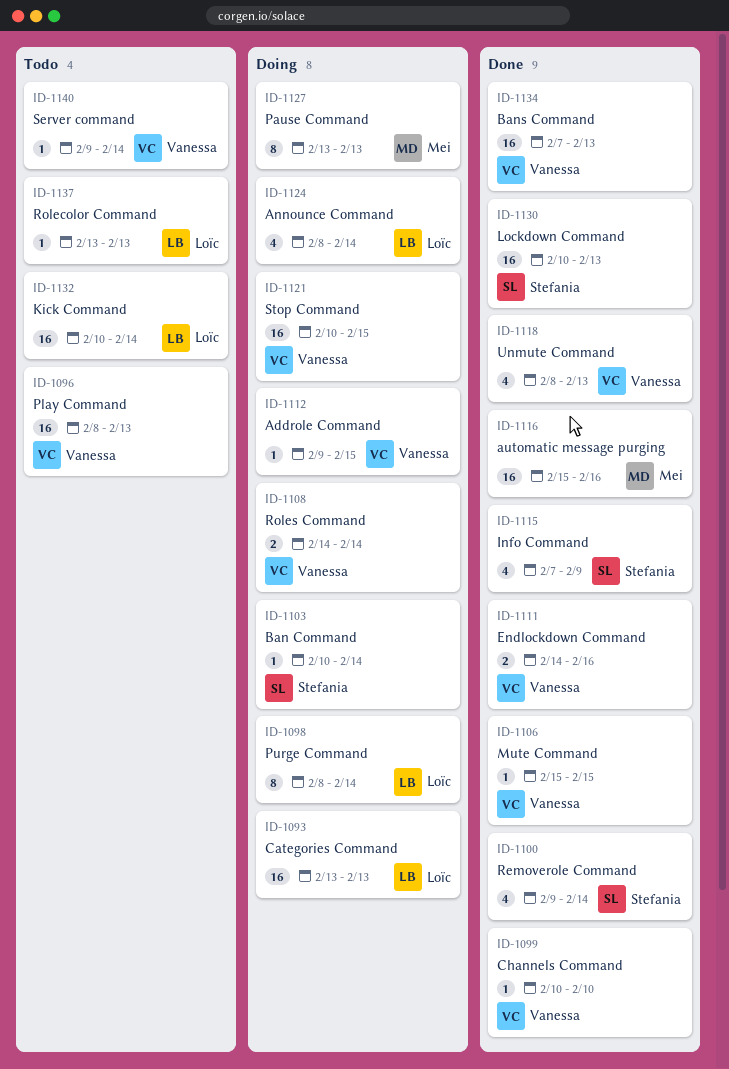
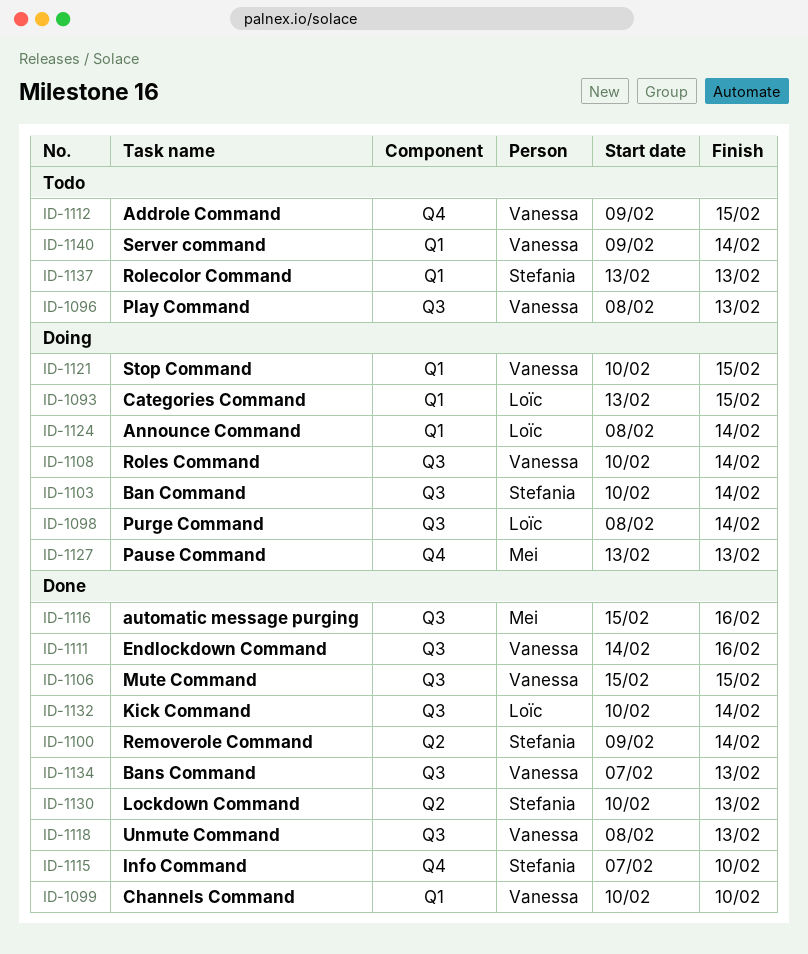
ID-1093, due: Feb 13 -> Feb 15
ID-1108, start: Feb 14 -> Feb 10
ID-1112, status: Doing -> Todo
ID-1115, due: Feb 9 -> Feb 10
ID-1132, status: Todo -> Done
ID-1137, owner: Loïc -> Stefania

